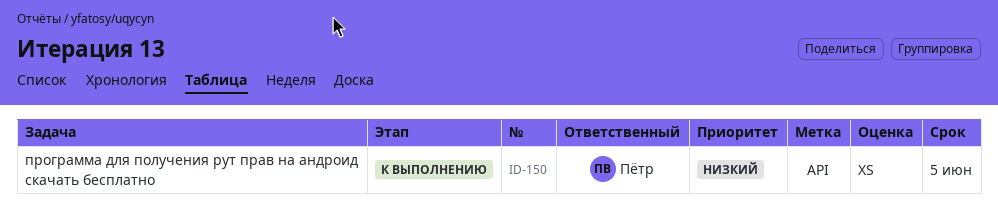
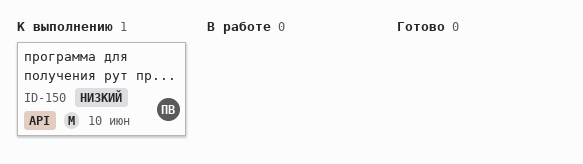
ID-150, estimate: XS -> M
ID-150, due: Jun 5 -> Jun 10

